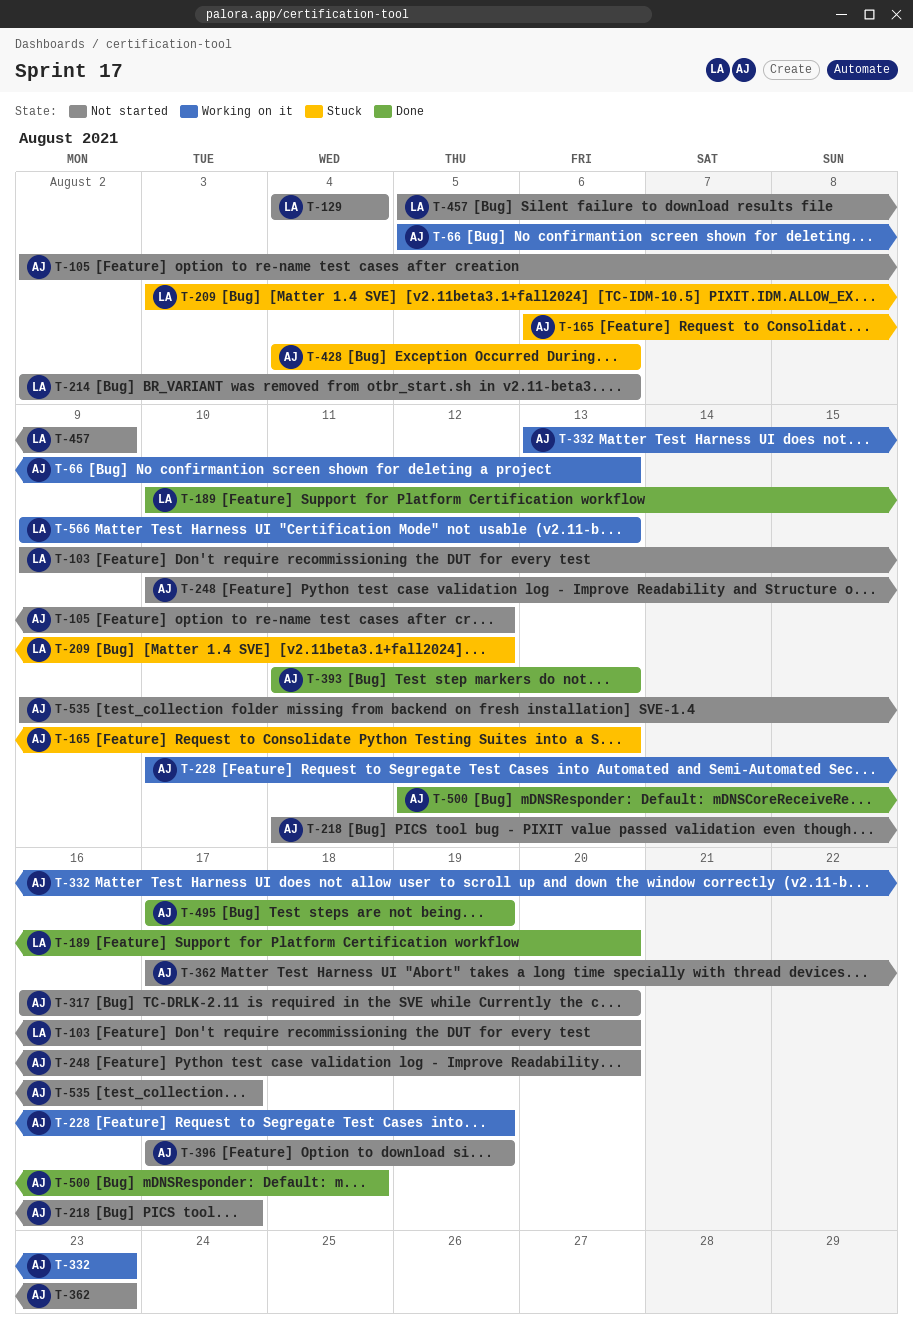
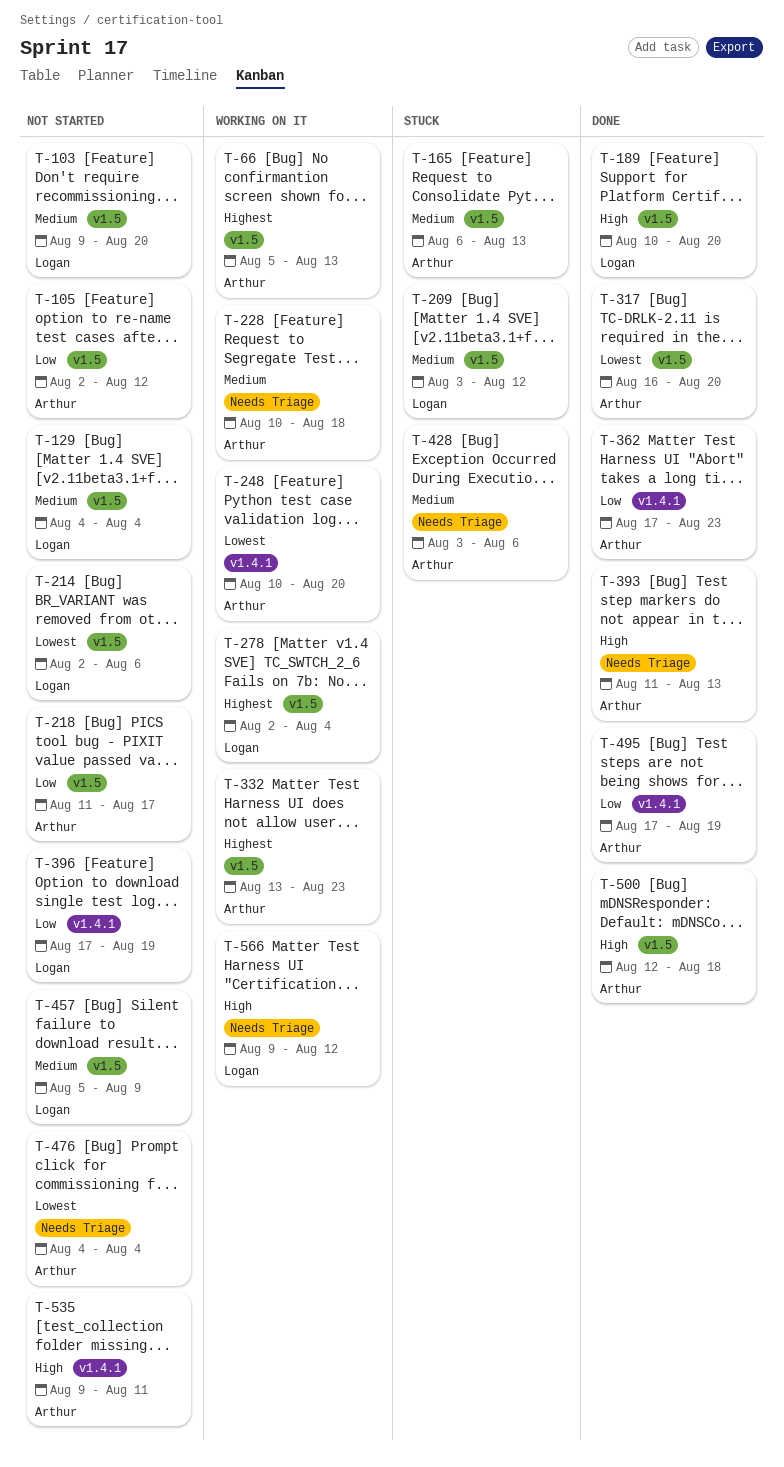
T-228, due: Aug 19 -> Aug 18
T-248, status: Not started -> Working on it
T-278: none -> present
T-317, status: Not started -> Done
T-362, status: Not started -> Done
T-396, owner: Arthur -> Logan
T-428, start: Aug 4 -> Aug 3
T-476: none -> present
T-535, due: Aug 17 -> Aug 11
T-566, due: Aug 13 -> Aug 12

